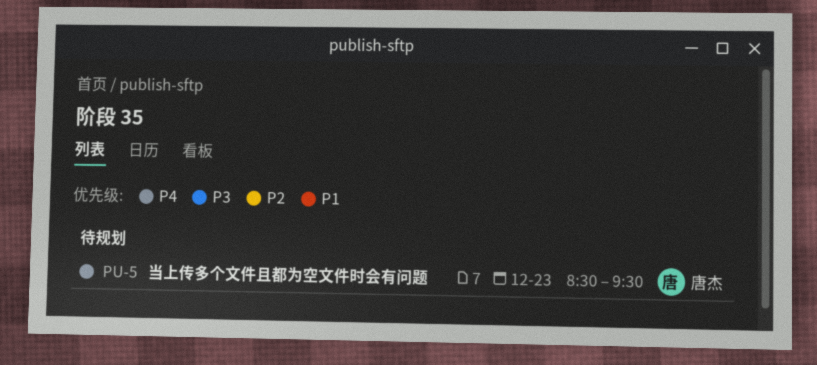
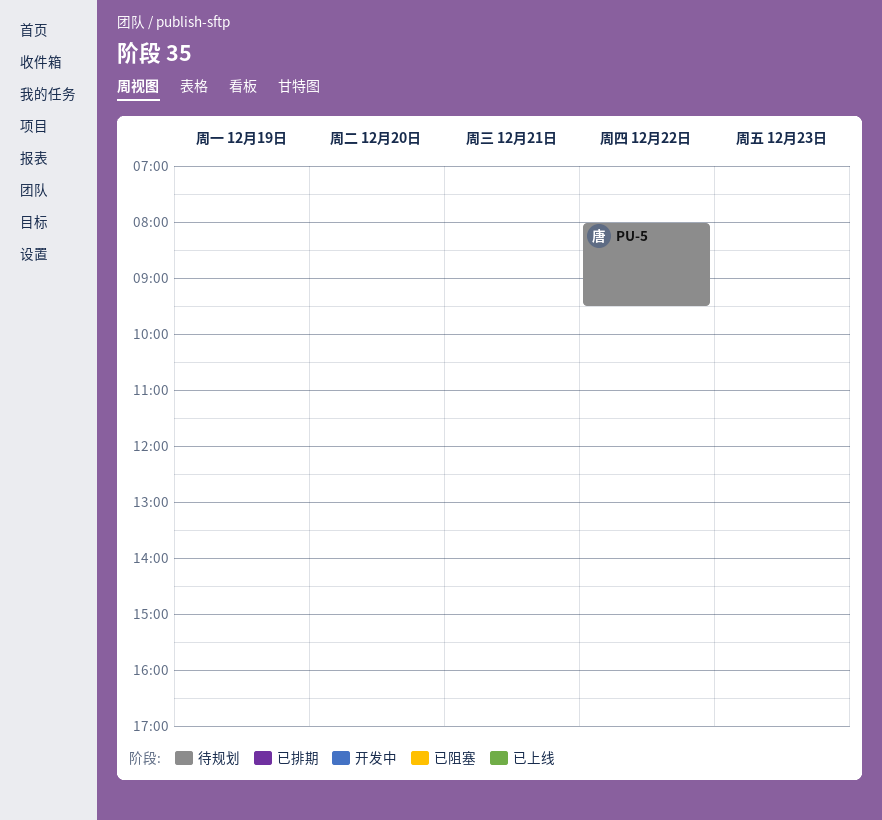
PU-5, day: Dec 23 -> Dec 22
PU-5, begins: 08:30 -> 08:00

